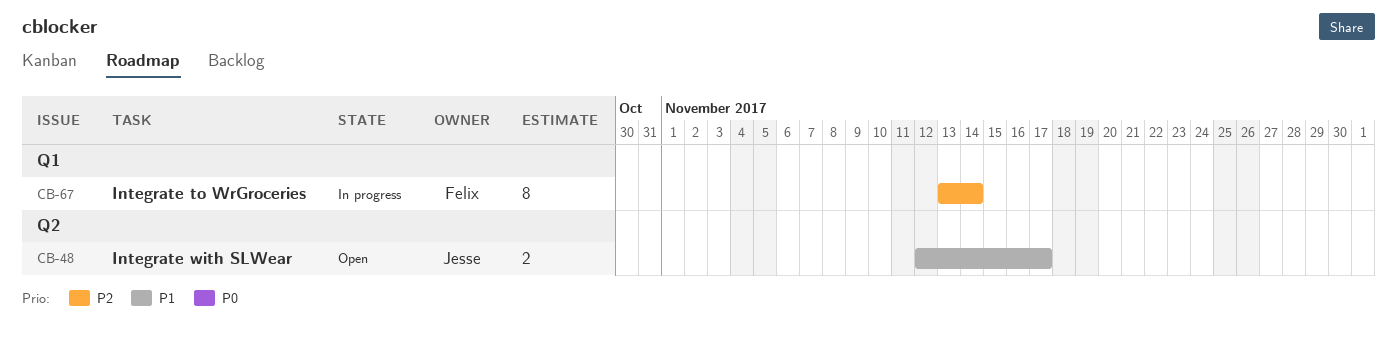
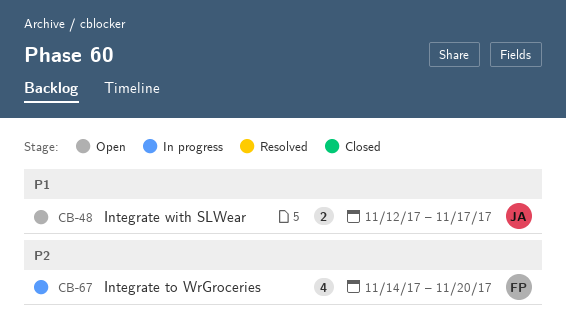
CB-67, estimate: 8 -> 4
CB-67, start: Nov 13 -> Nov 14
CB-67, due: Nov 14 -> Nov 20

